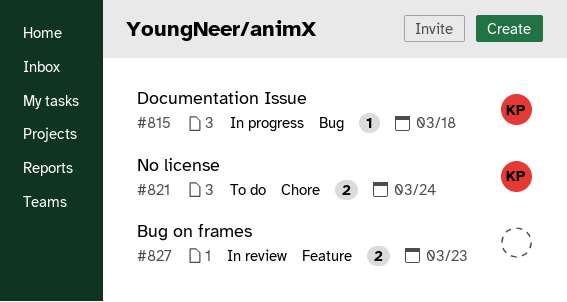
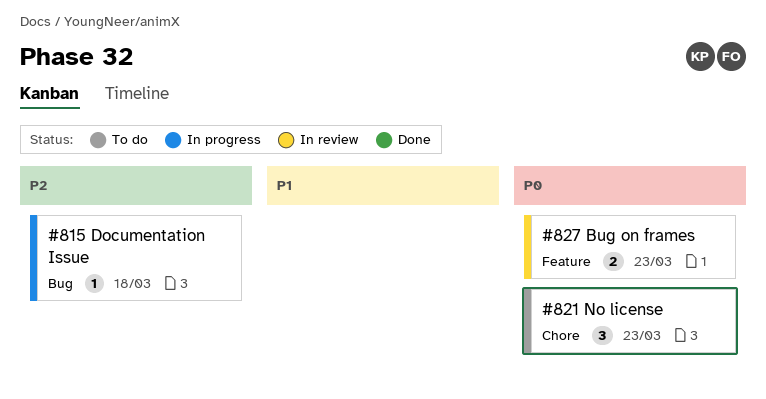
#821, estimate: 2 -> 3
#821, due: Mar 24 -> Mar 23

